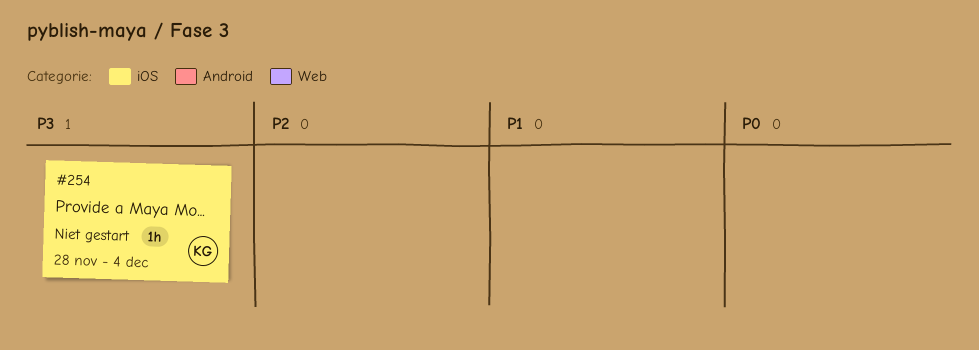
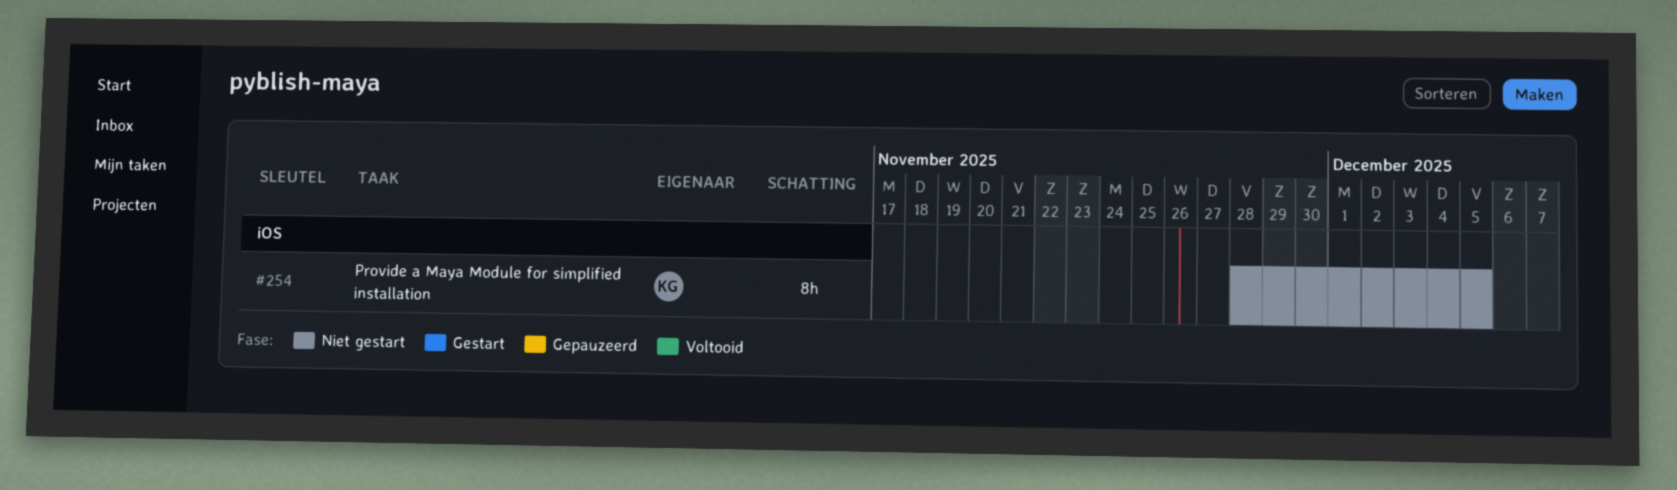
#254, estimate: 1h -> 8h
#254, due: Dec 4 -> Dec 5

